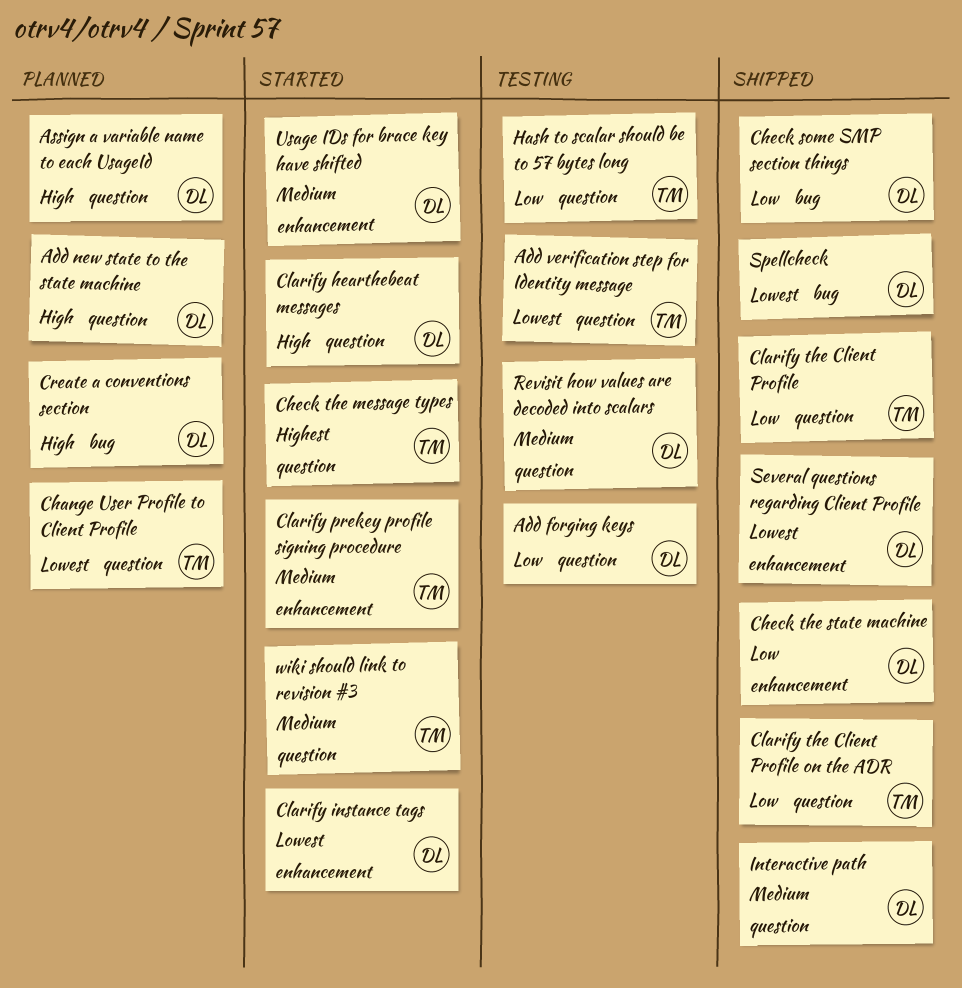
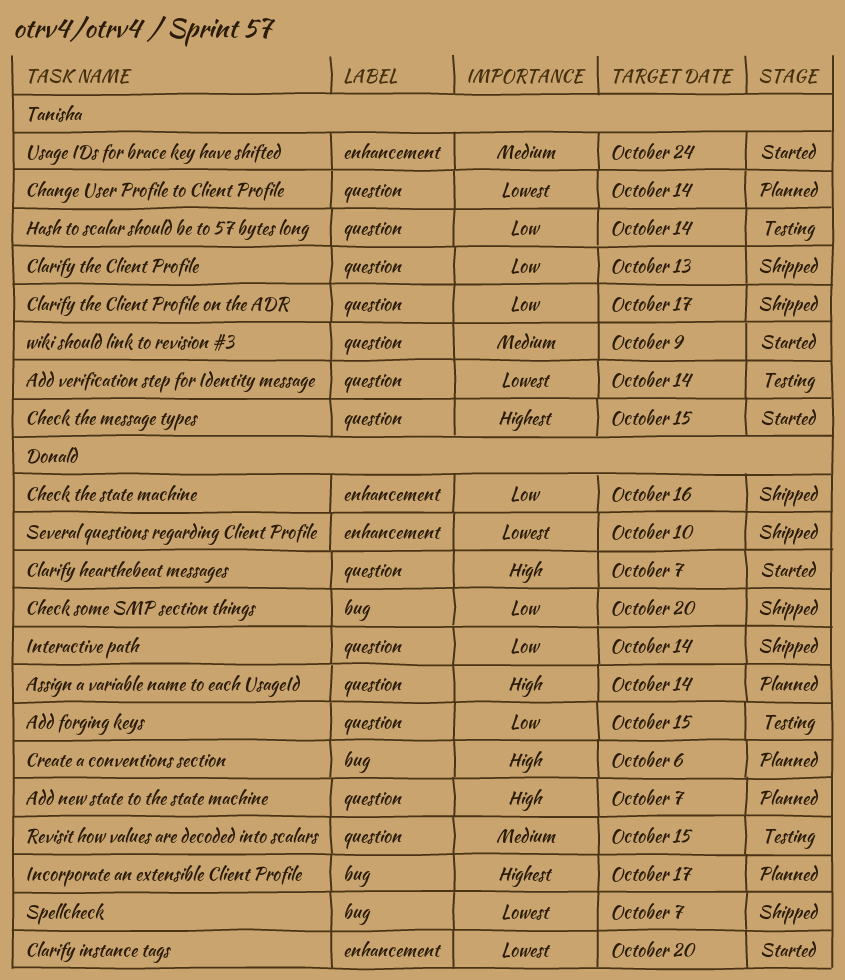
Clarify prekey profile signing procedure: present -> none
Incorporate an extensible Client Profile: none -> present
Interactive path, priority: Medium -> Low
Usage IDs for brace key have shifted, owner: Donald -> Tanisha

